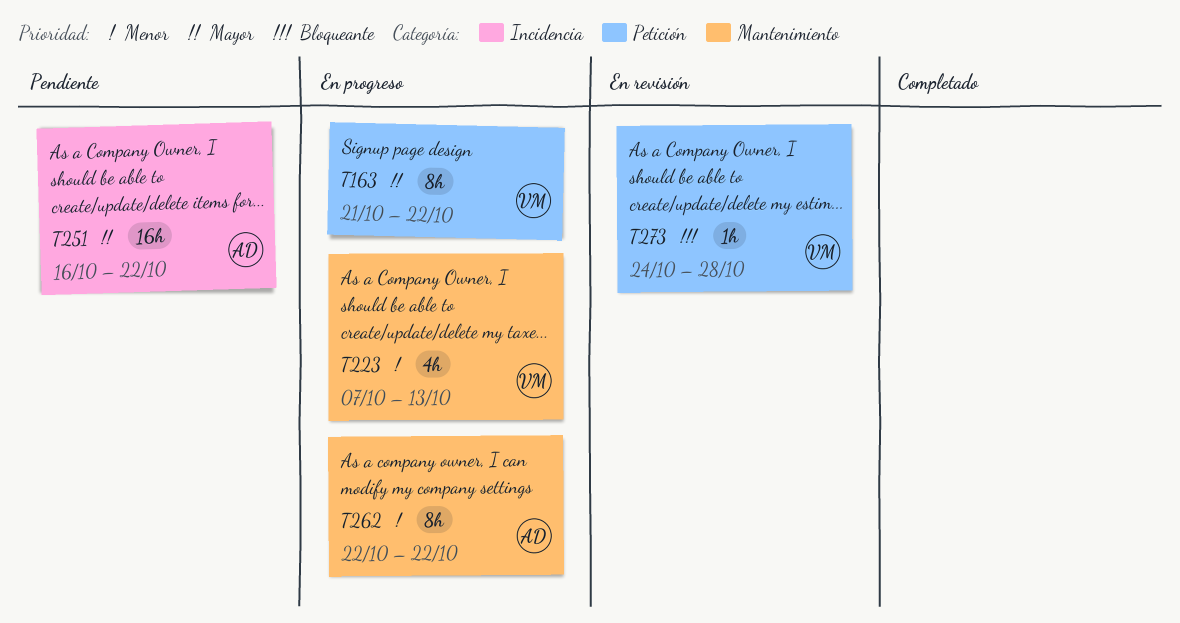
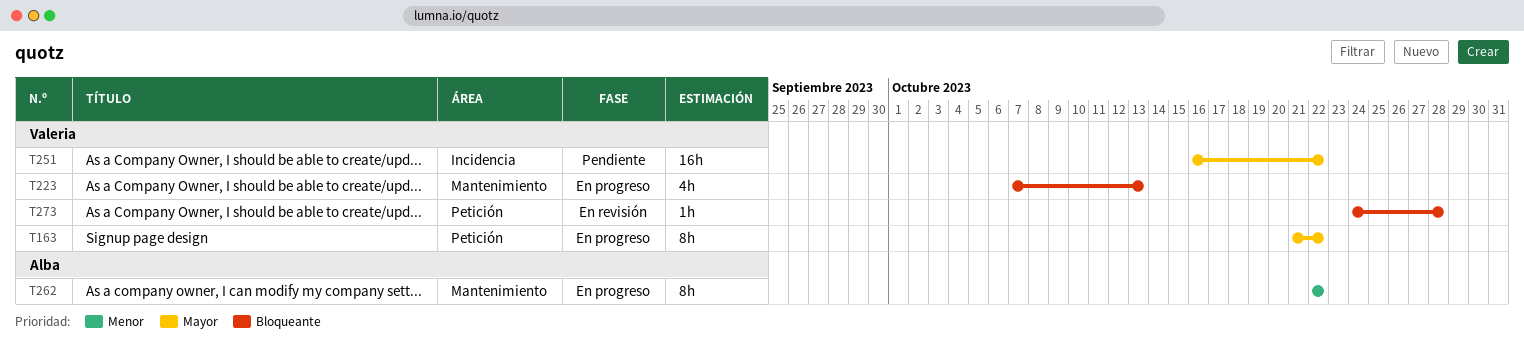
T223, priority: Menor -> Bloqueante
T251, owner: Alba -> Valeria

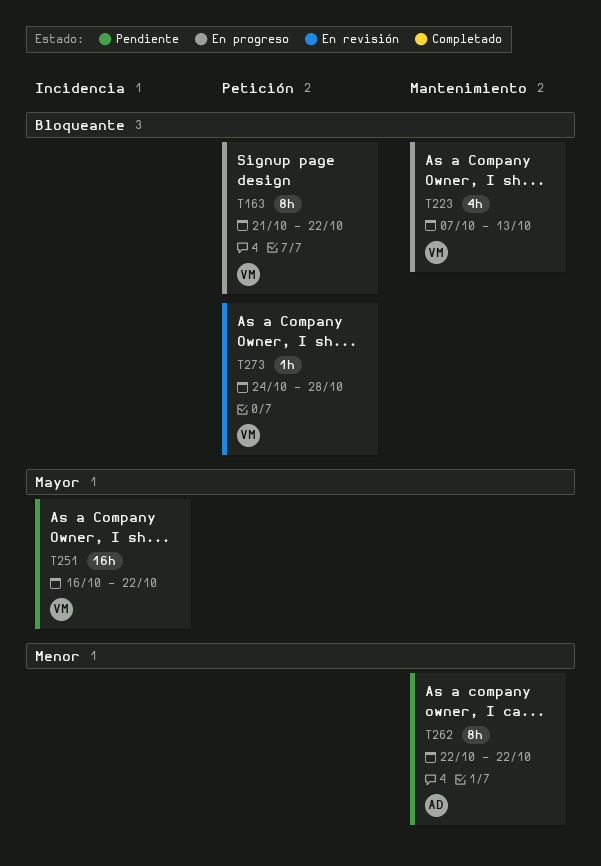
T163, priority: Mayor -> Bloqueante
T262, status: En progreso -> Pendiente

